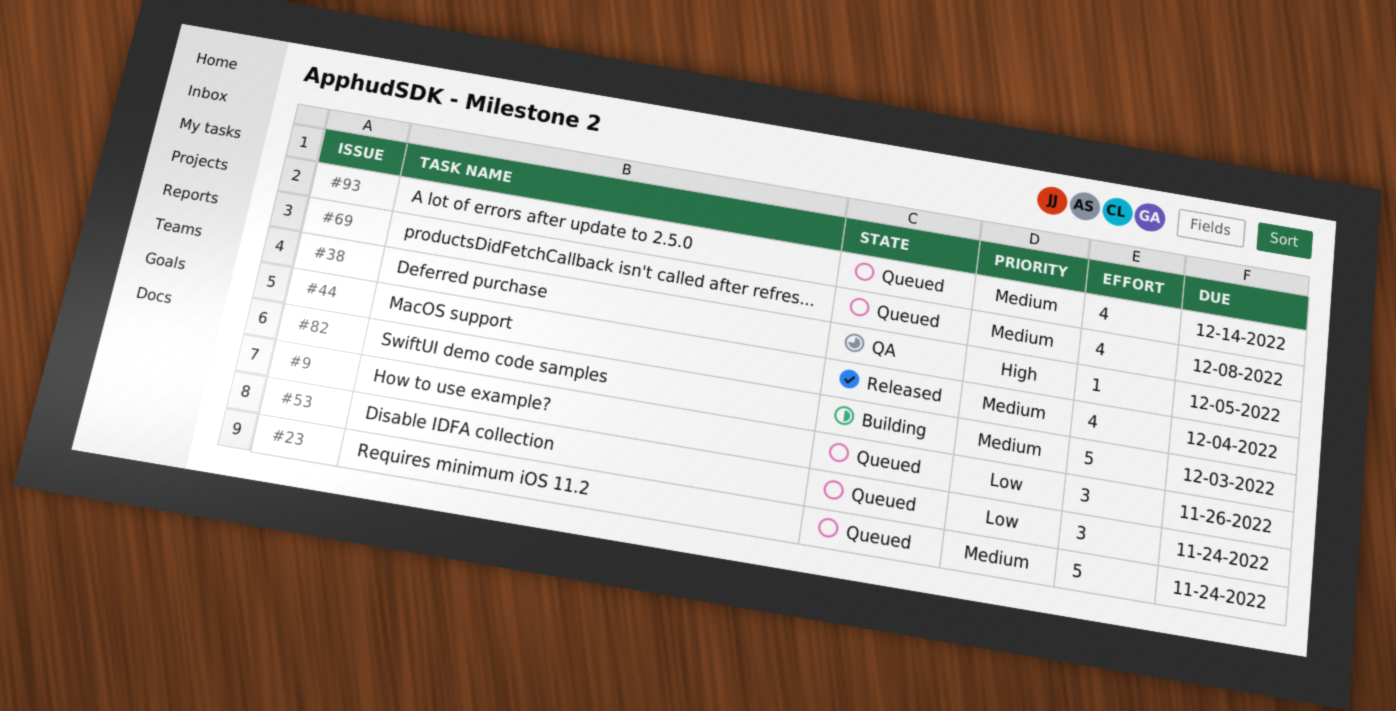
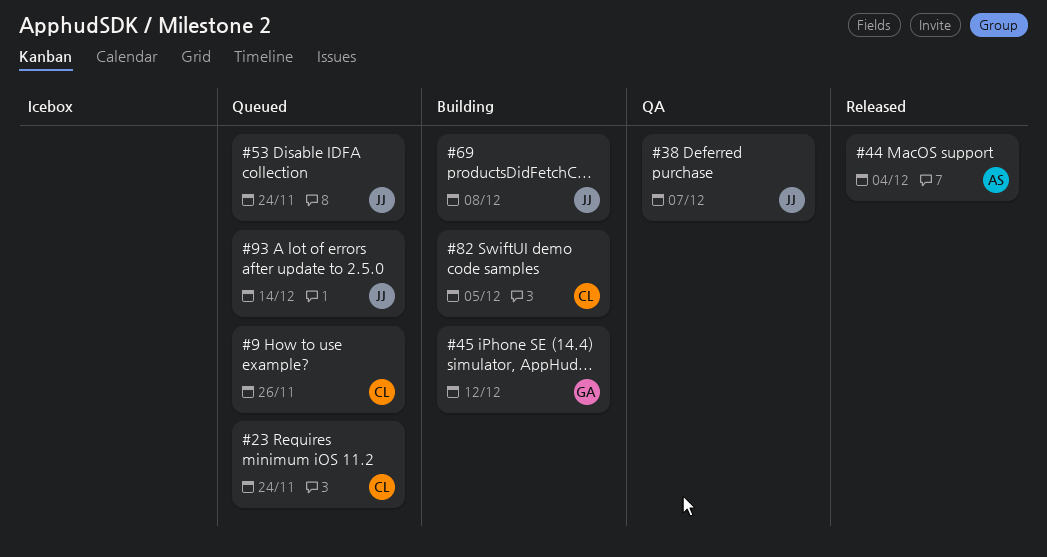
#38, due: Dec 5 -> Dec 7
#45: none -> present
#69, status: Queued -> Building
#82, due: Dec 3 -> Dec 5

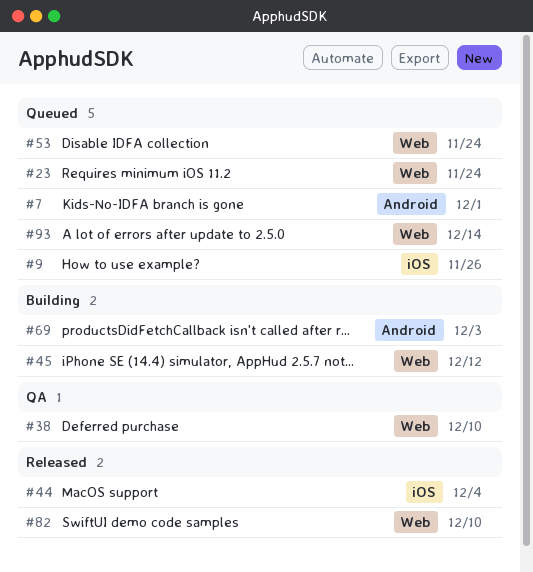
#7: none -> present
#38, due: Dec 7 -> Dec 10
#69, due: Dec 8 -> Dec 3
#82, status: Building -> Released
#82, due: Dec 5 -> Dec 10

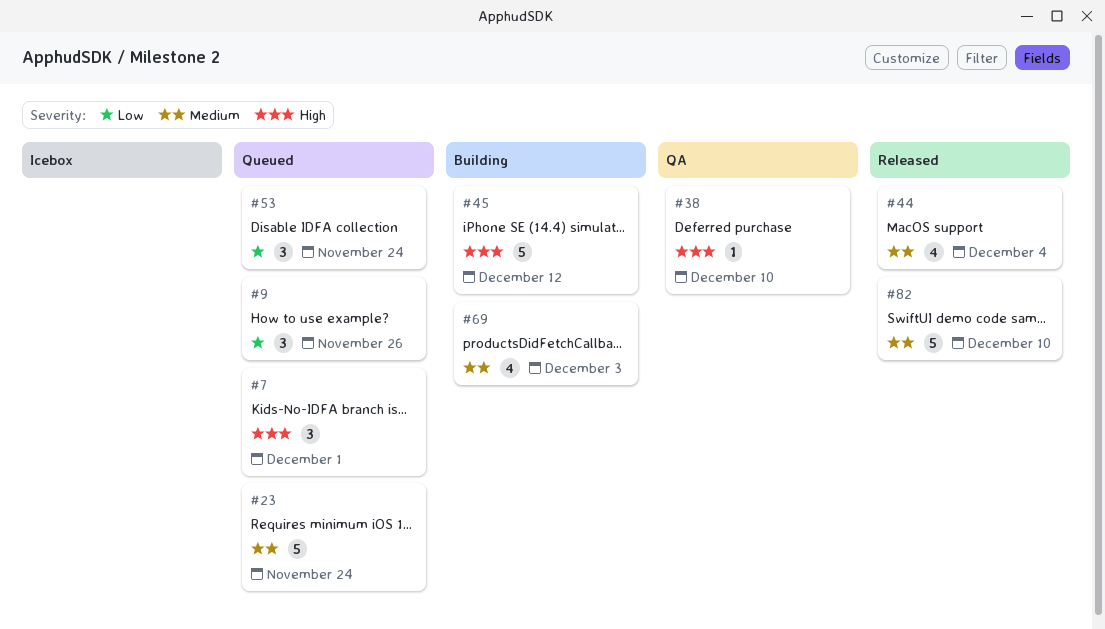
#93: present -> none

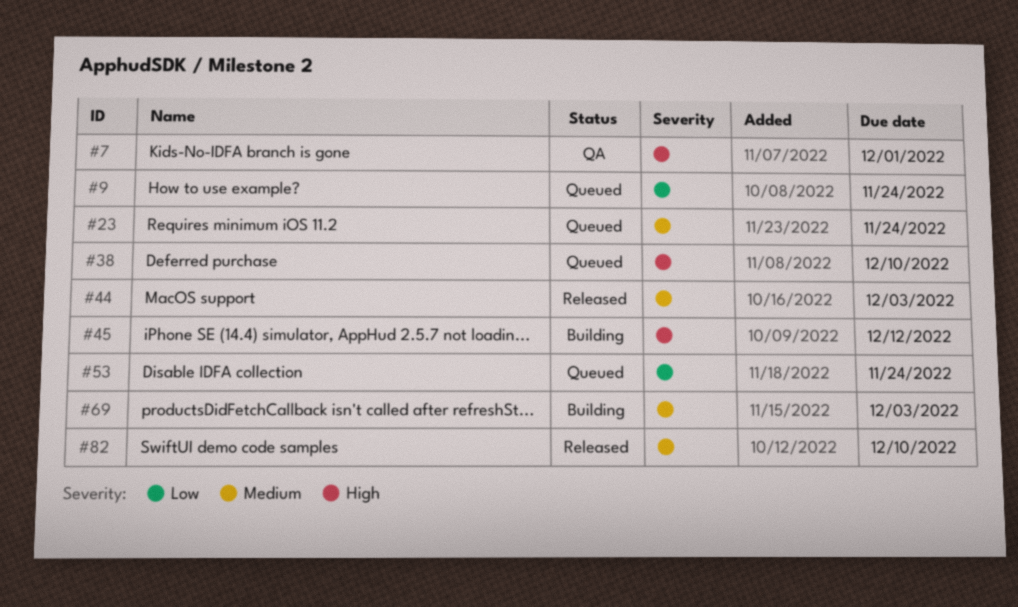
#7, status: Queued -> QA
#9, due: Nov 26 -> Nov 24
#38, status: QA -> Queued
#44, due: Dec 4 -> Dec 3

